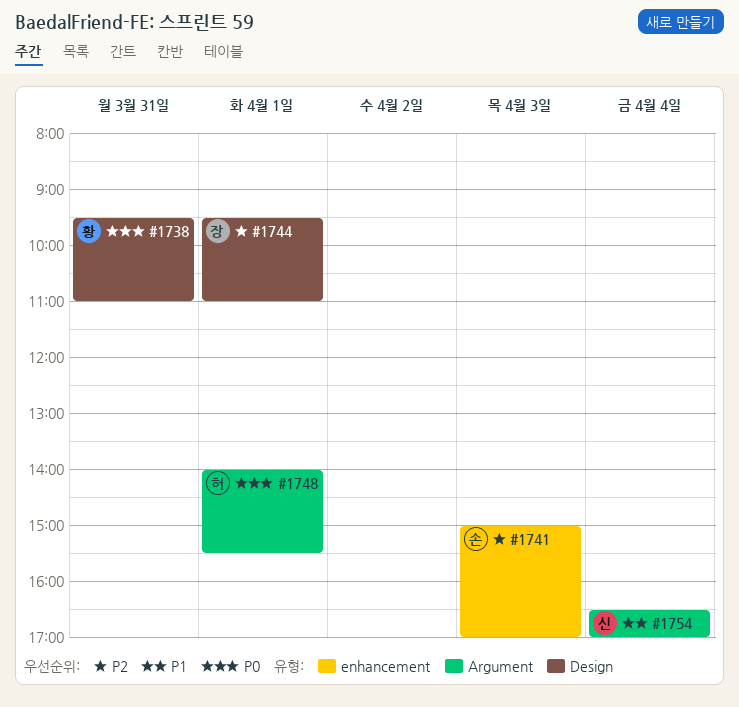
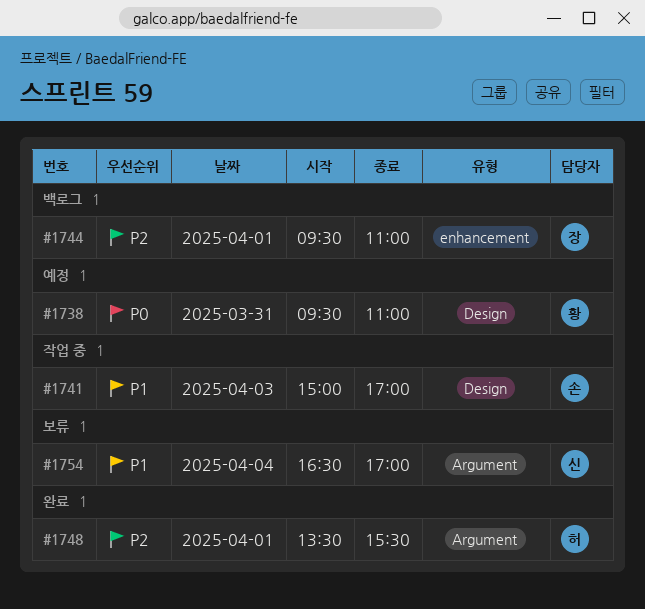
#1741, priority: P2 -> P1
#1741, label: enhancement -> Design
#1744, label: Design -> enhancement
#1748, priority: P0 -> P2
#1748, begins: 14:00 -> 13:30

